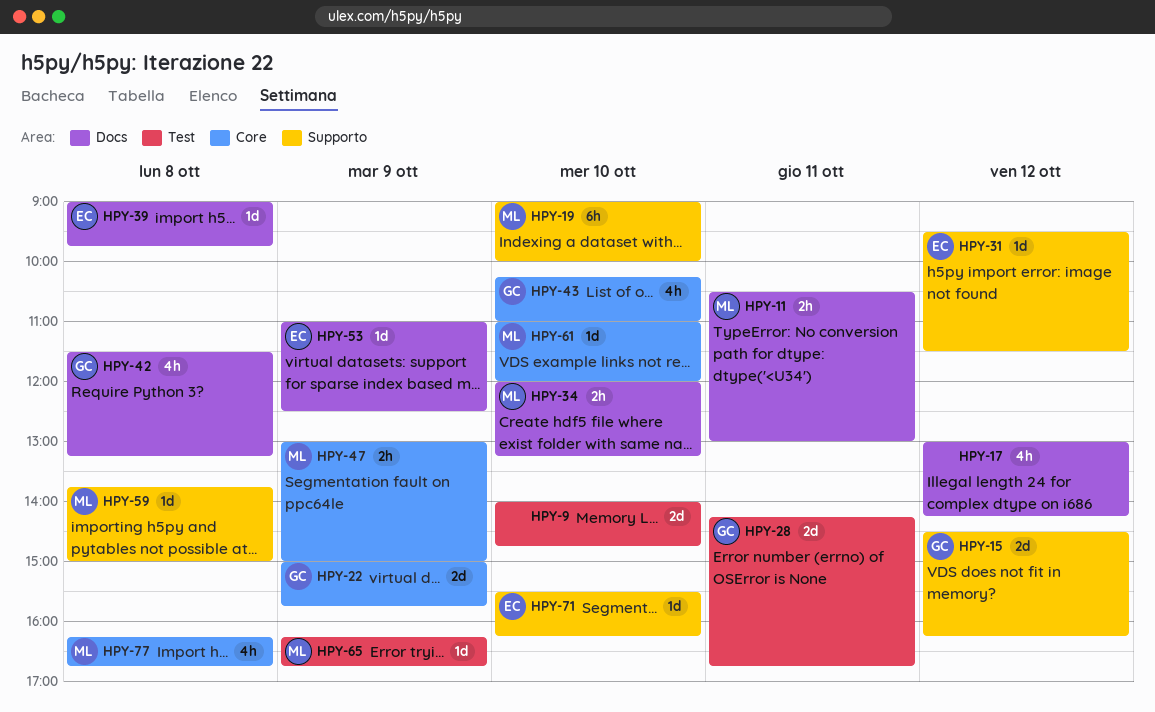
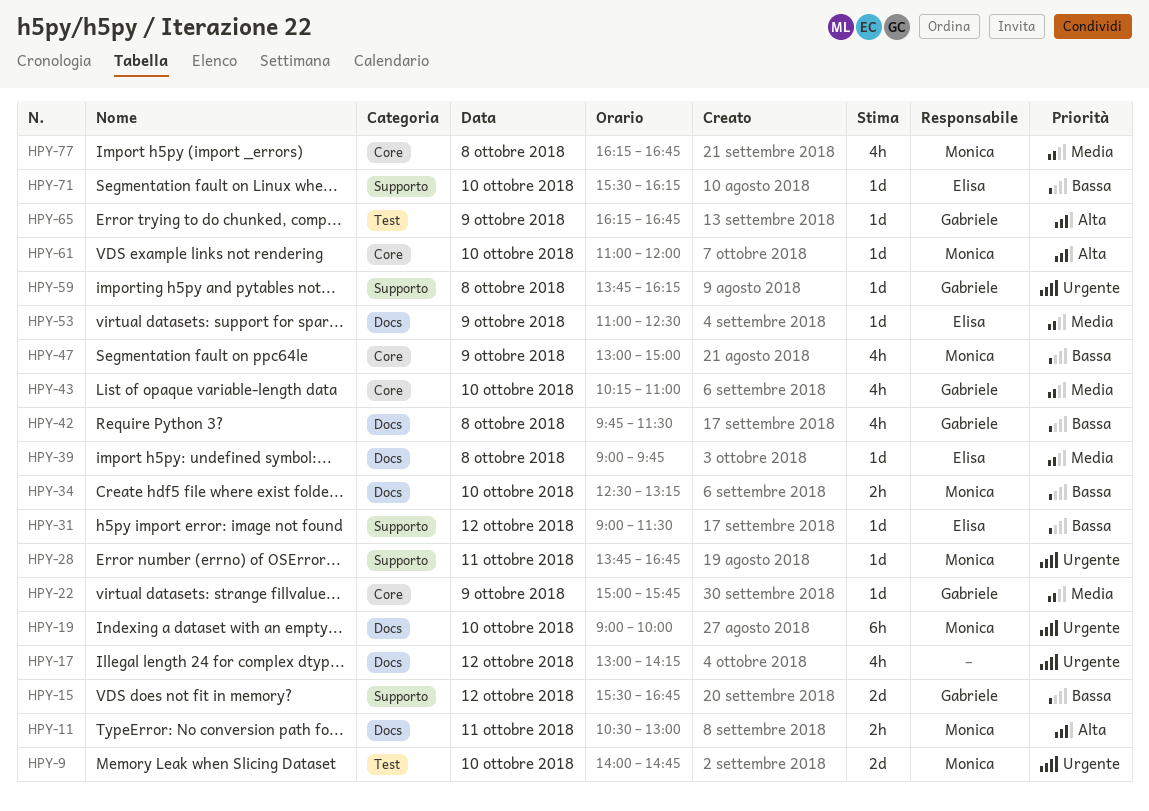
HPY-9, owner: none -> Monica
HPY-15, begins: 14:30 -> 15:30
HPY-15, ends: 16:15 -> 16:45
HPY-19, label: Supporto -> Docs
HPY-22, estimate: 2d -> 1d
HPY-28, owner: Gabriele -> Monica
HPY-28, label: Test -> Supporto
HPY-28, estimate: 2d -> 1d
HPY-28, begins: 14:15 -> 13:45
HPY-31, begins: 09:30 -> 09:00
HPY-34, begins: 12:00 -> 12:30
HPY-42, begins: 11:30 -> 09:45
HPY-42, ends: 13:15 -> 11:30
HPY-47, estimate: 2h -> 4h
HPY-59, owner: Monica -> Gabriele
HPY-59, ends: 15:00 -> 16:15
HPY-65, owner: Monica -> Gabriele

